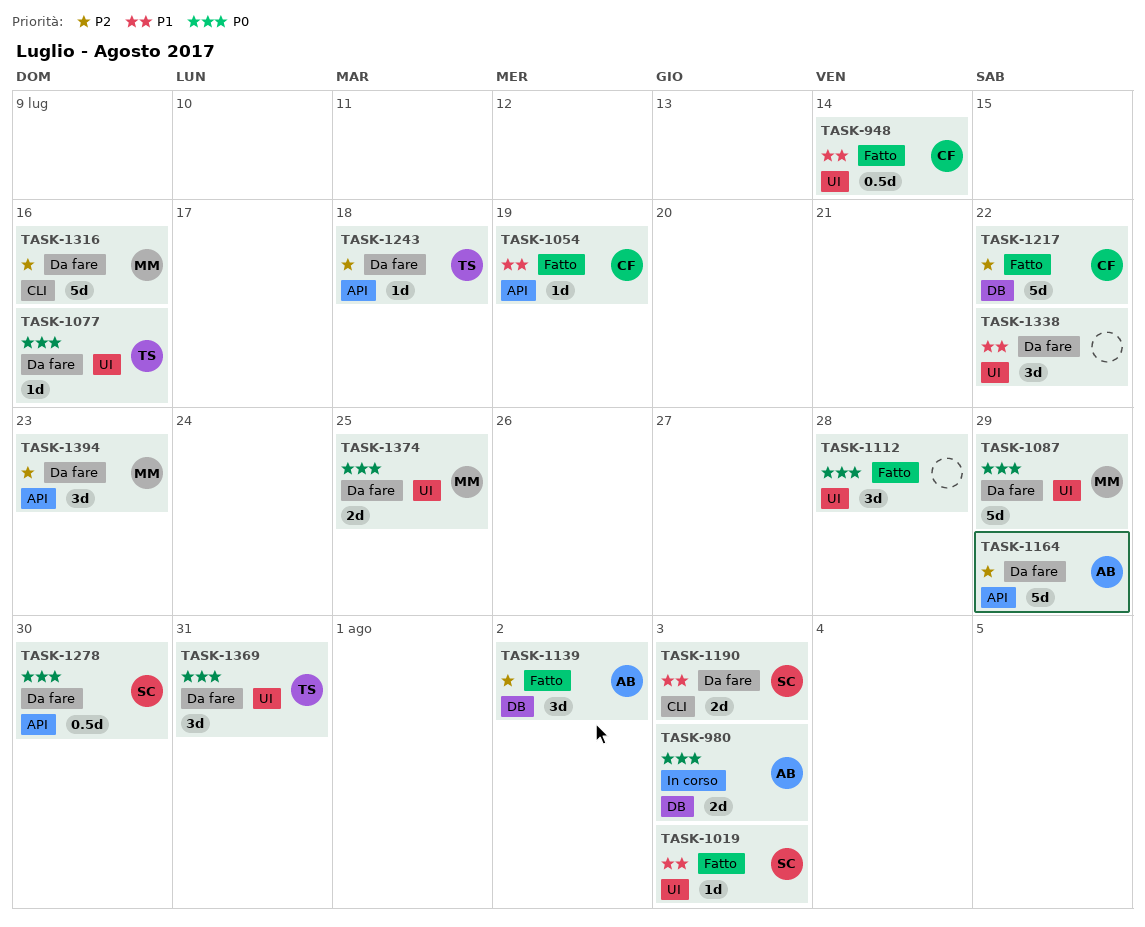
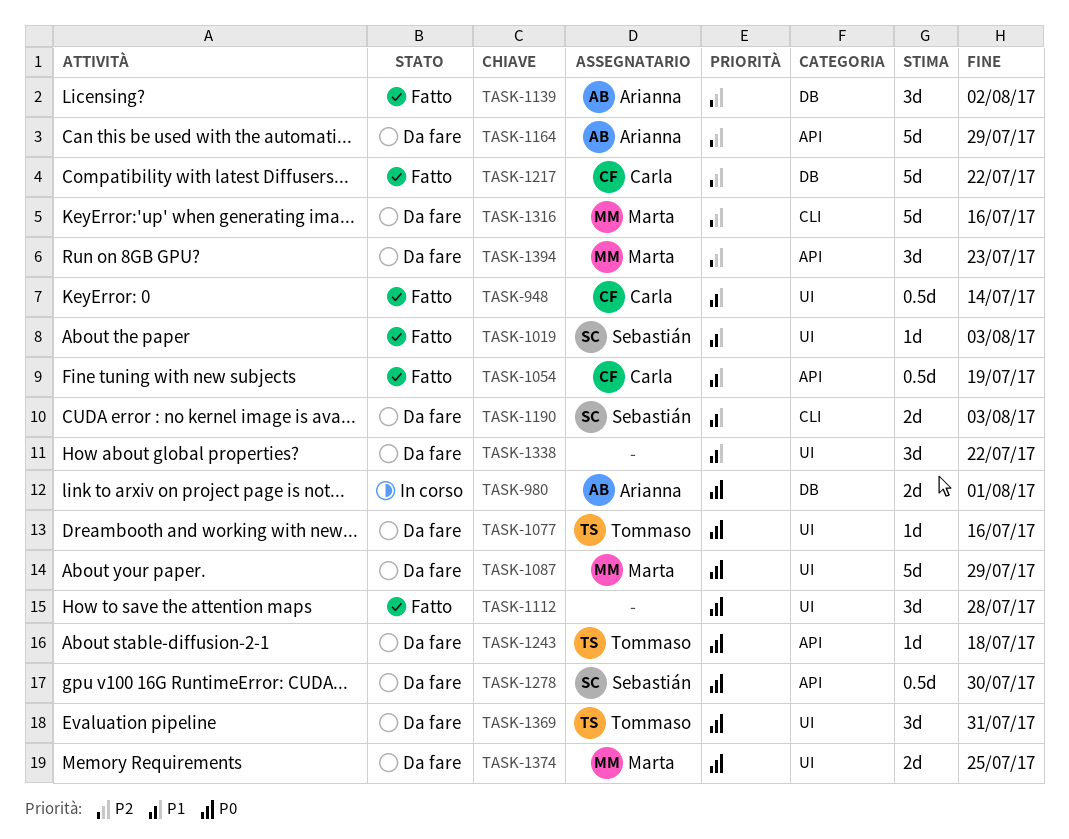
TASK-980, due: Aug 3 -> Aug 1
TASK-1054, estimate: 1d -> 0.5d
TASK-1243, priority: P2 -> P0

